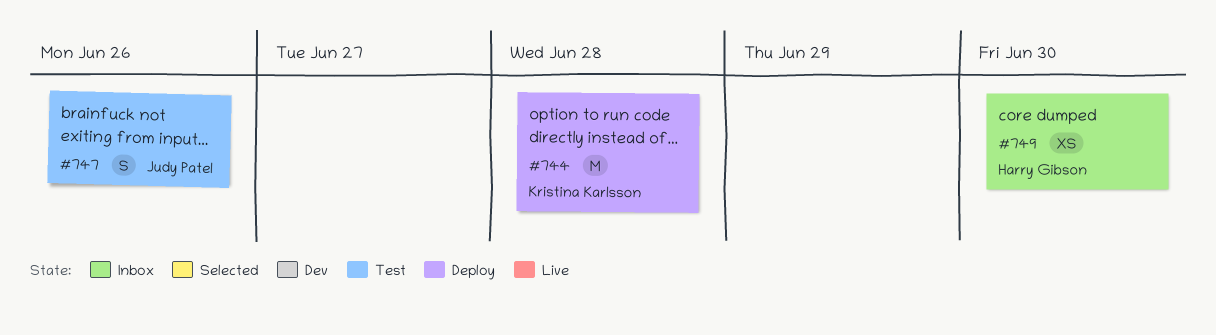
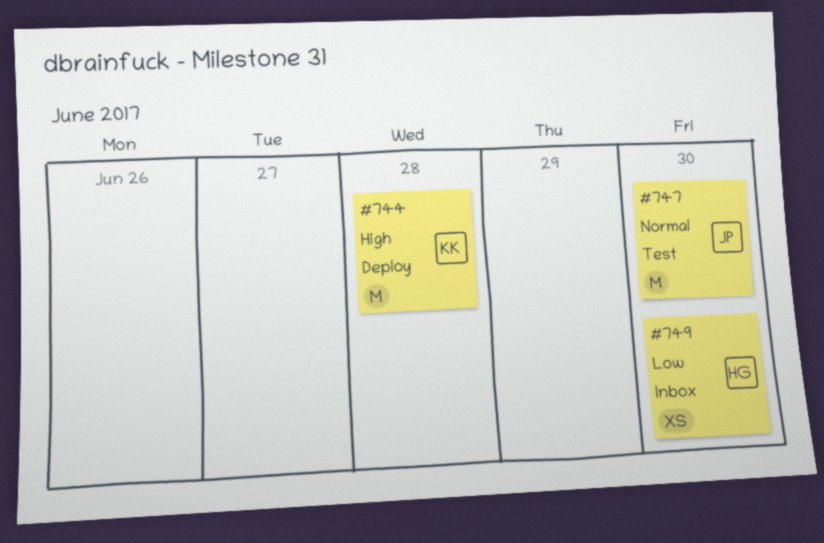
#747, estimate: S -> M
#747, due: Jun 26 -> Jun 30

